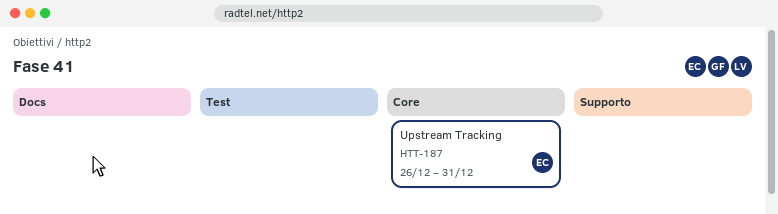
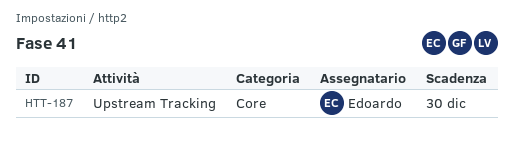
HTT-187, due: Dec 31 -> Dec 30

